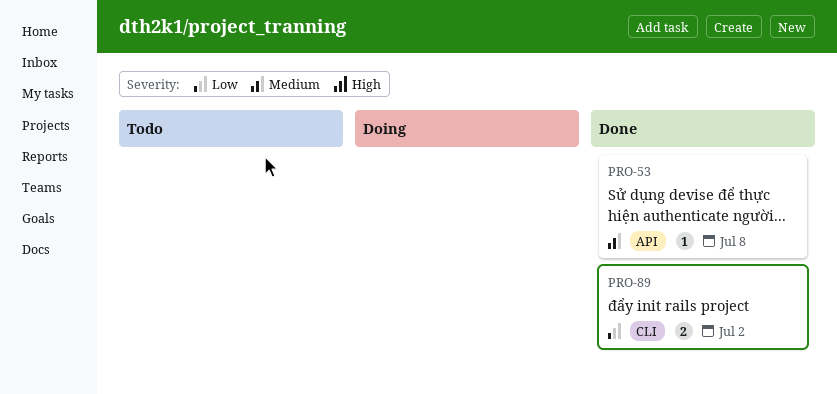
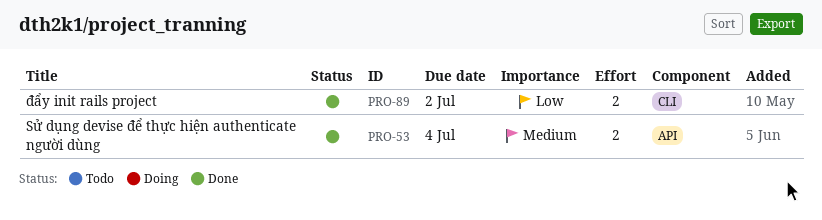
PRO-53, estimate: 1 -> 2
PRO-53, due: Jul 8 -> Jul 4

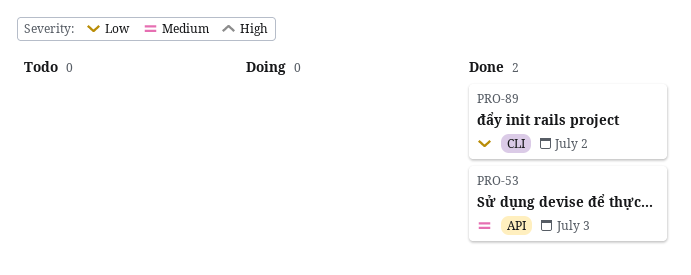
PRO-53, due: Jul 4 -> Jul 3

